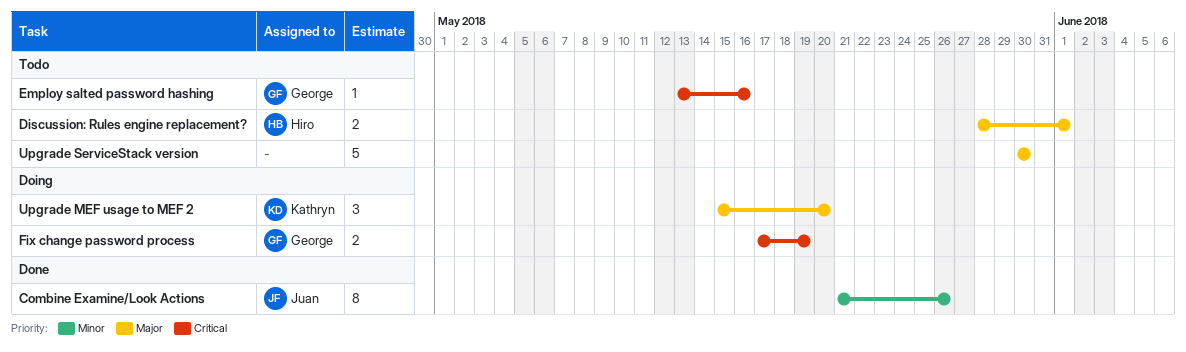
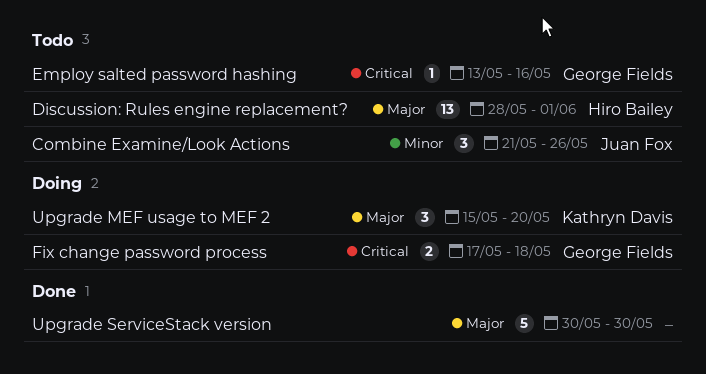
Combine Examine/Look Actions, status: Done -> Todo
Combine Examine/Look Actions, estimate: 8 -> 3
Discussion: Rules engine replacement?, estimate: 2 -> 13
Fix change password process, due: May 19 -> May 18
Upgrade ServiceStack version, status: Todo -> Done

